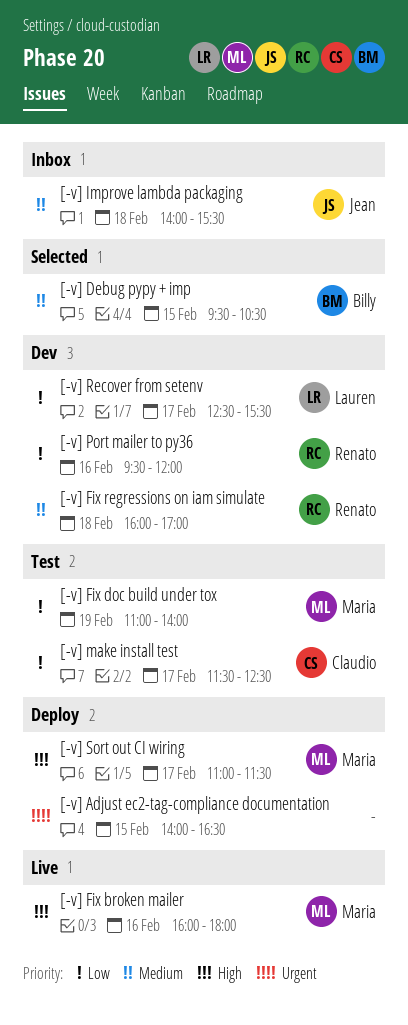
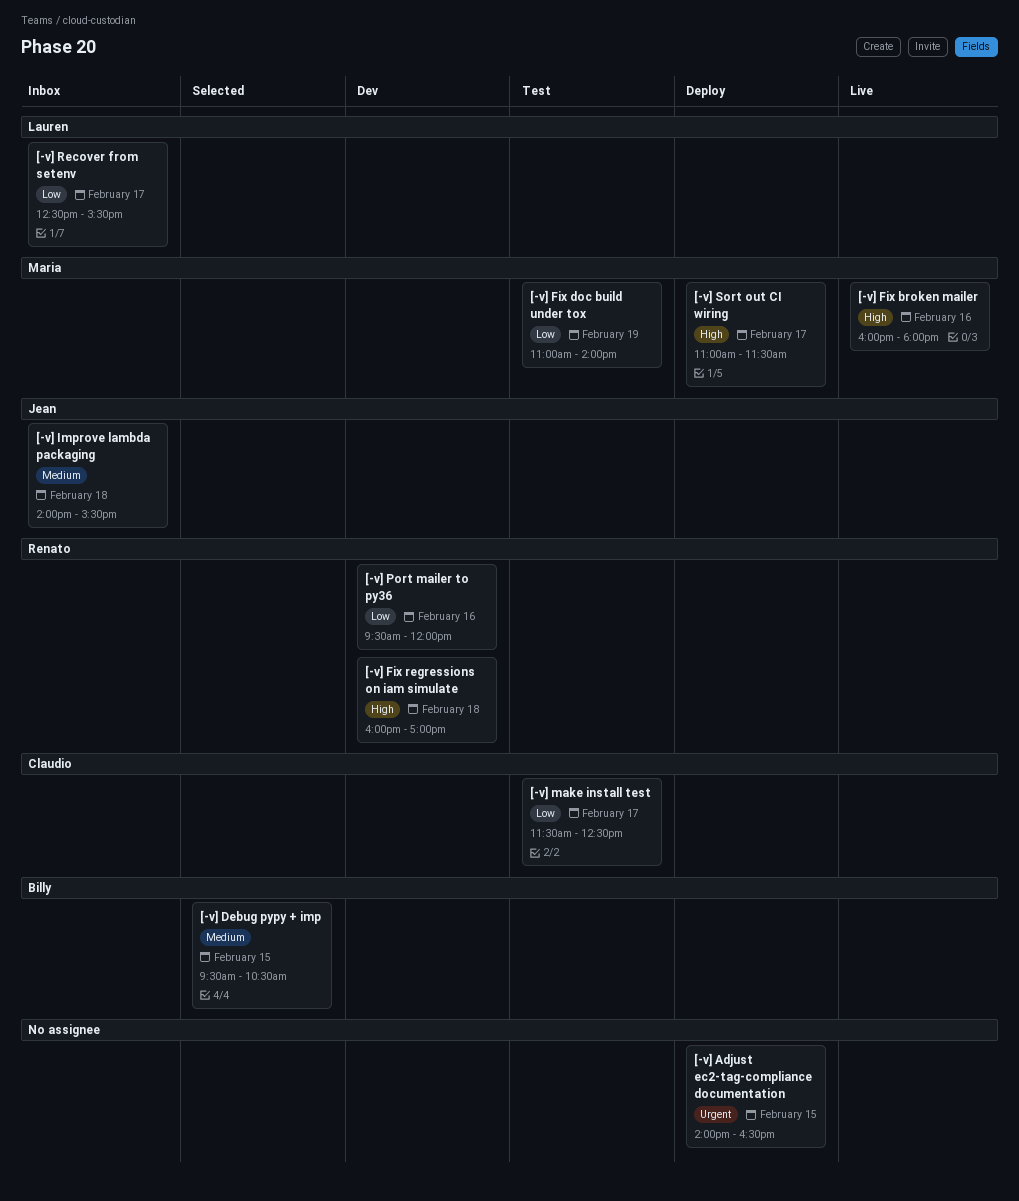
[-v] Fix regressions on iam simulate, priority: Medium -> High
[-v] Recover from setenv, status: Dev -> Inbox

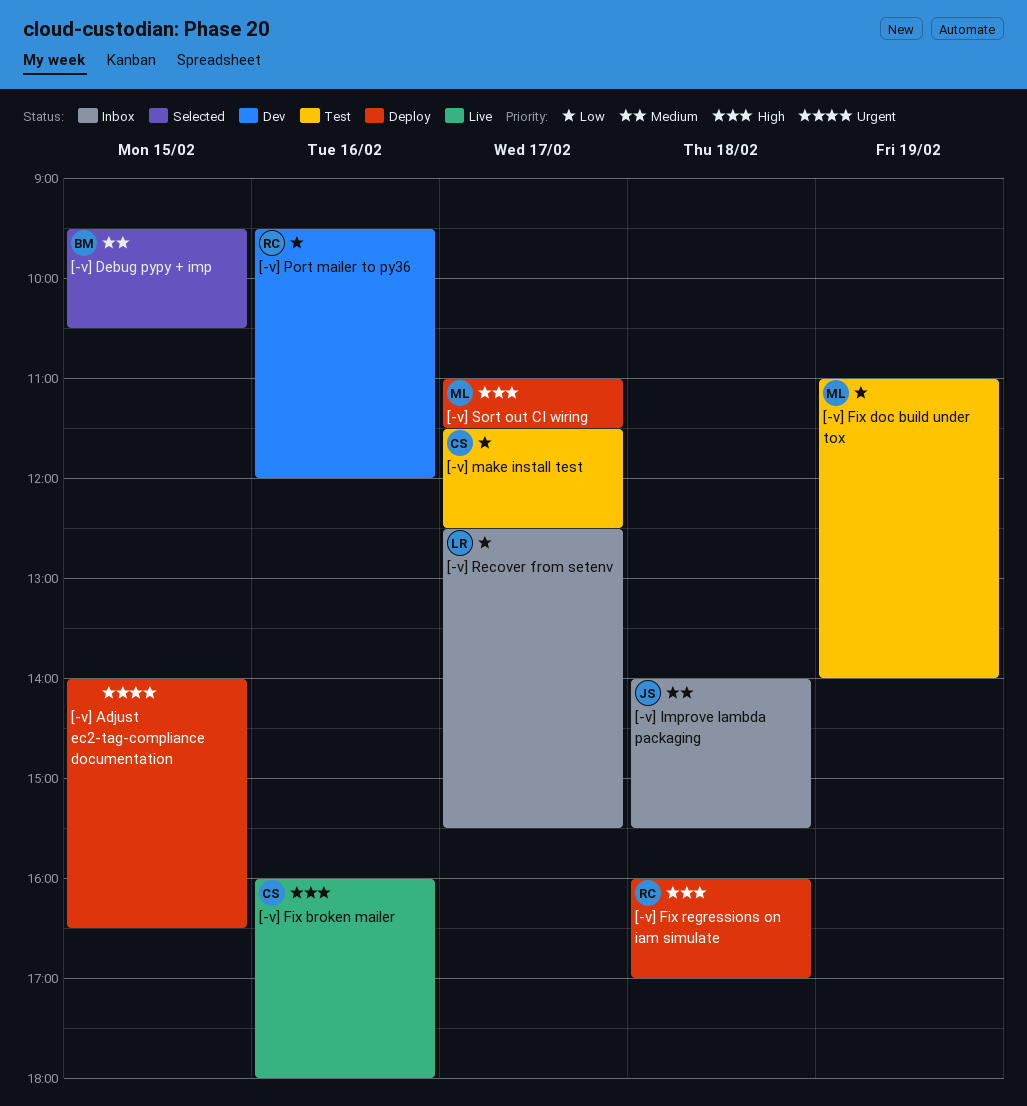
[-v] Fix broken mailer, owner: Maria -> Claudio
[-v] Fix regressions on iam simulate, status: Dev -> Deploy

